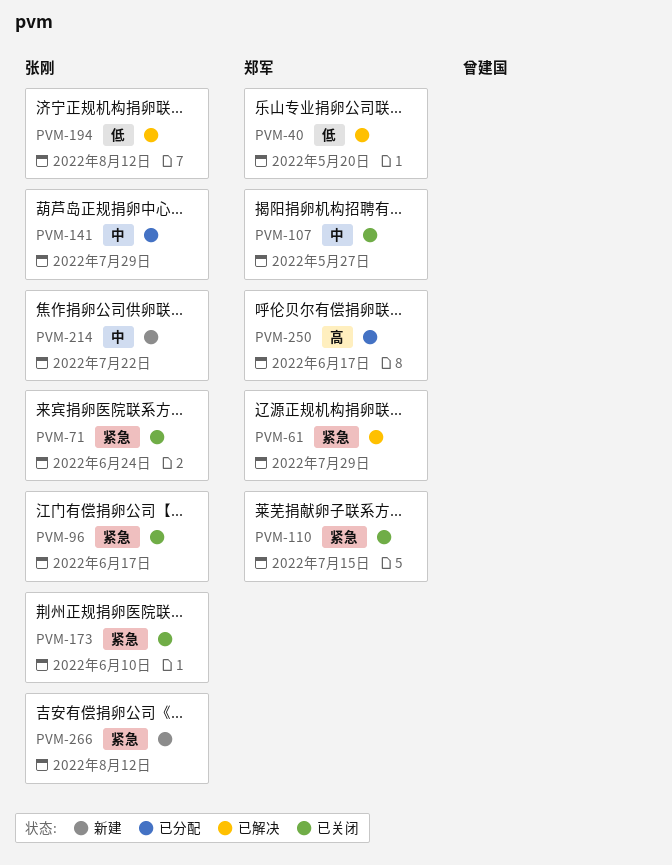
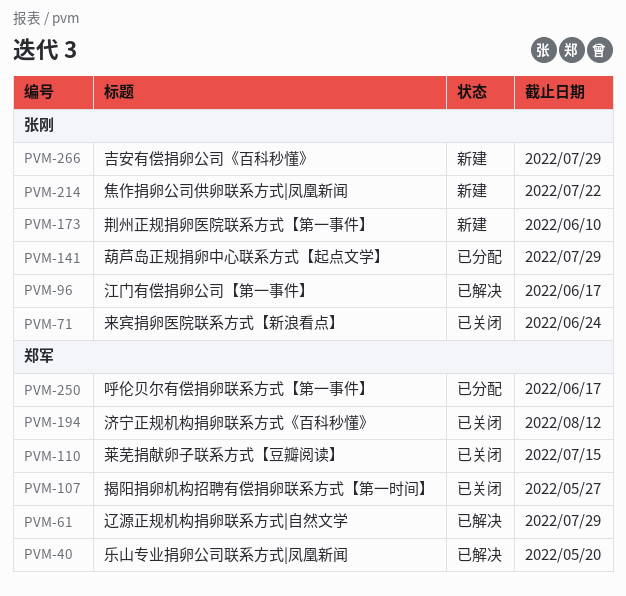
PVM-96, status: 已关闭 -> 已解决
PVM-173, status: 已关闭 -> 新建
PVM-194, status: 已解决 -> 已关闭
PVM-194, owner: 张刚 -> 郑军
PVM-266, due: Aug 12 -> Jul 29

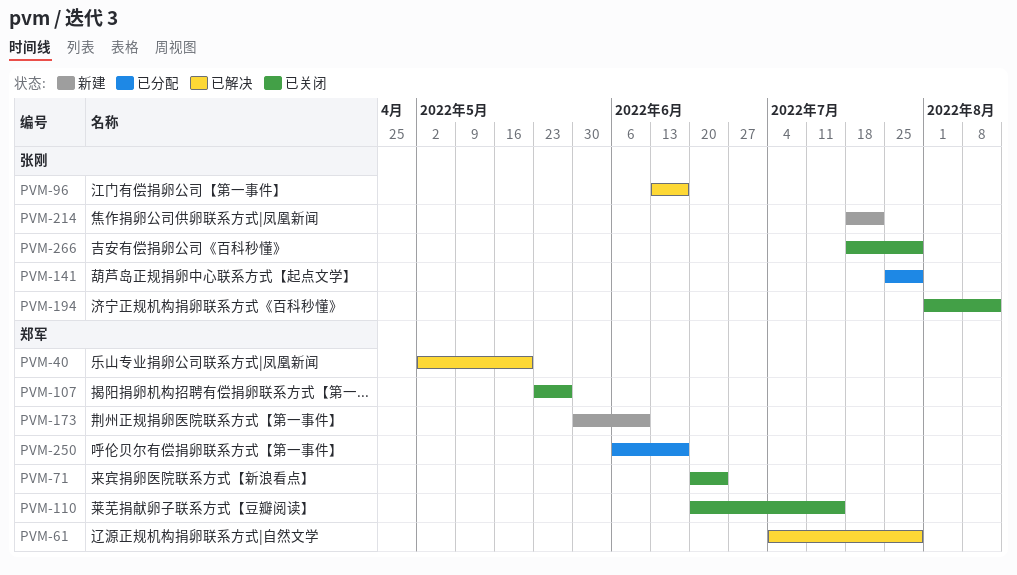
PVM-71, owner: 张刚 -> 郑军
PVM-173, owner: 张刚 -> 郑军
PVM-194, owner: 郑军 -> 张刚
PVM-266, status: 新建 -> 已关闭

